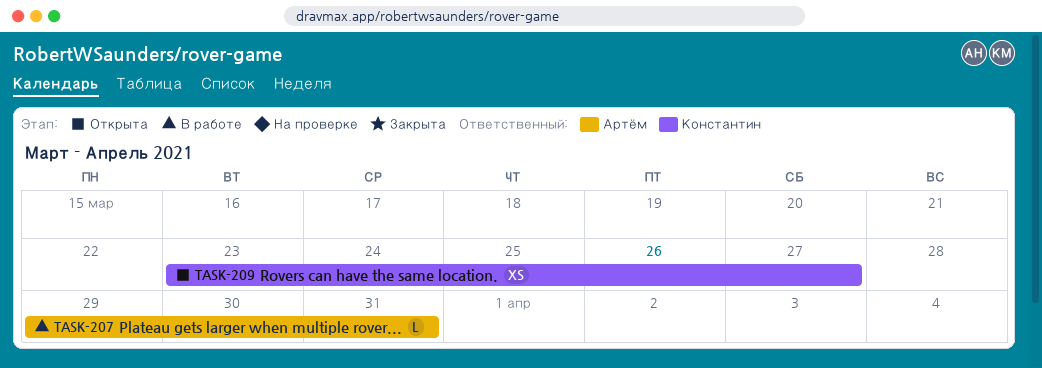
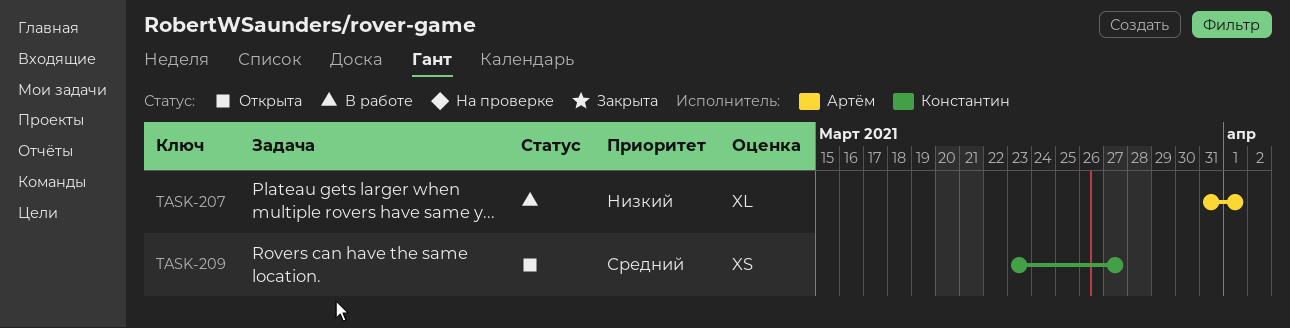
TASK-207, estimate: L -> XL
TASK-207, start: Mar 29 -> Mar 31
TASK-207, due: Mar 31 -> Apr 1

